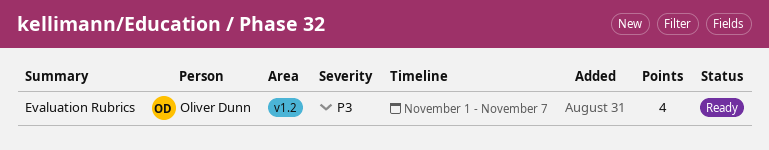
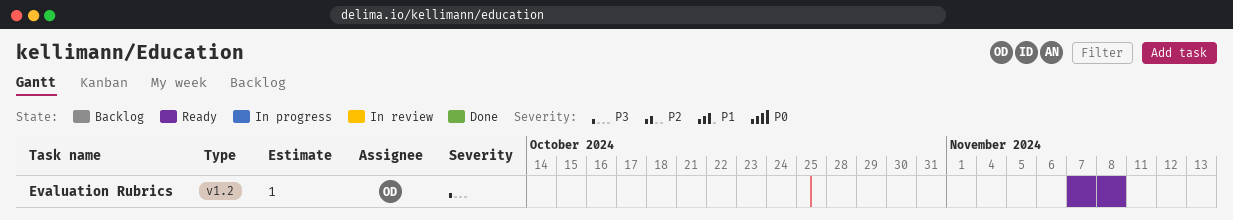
Evaluation Rubrics, estimate: 4 -> 1
Evaluation Rubrics, start: Nov 1 -> Nov 7
Evaluation Rubrics, due: Nov 7 -> Nov 8

